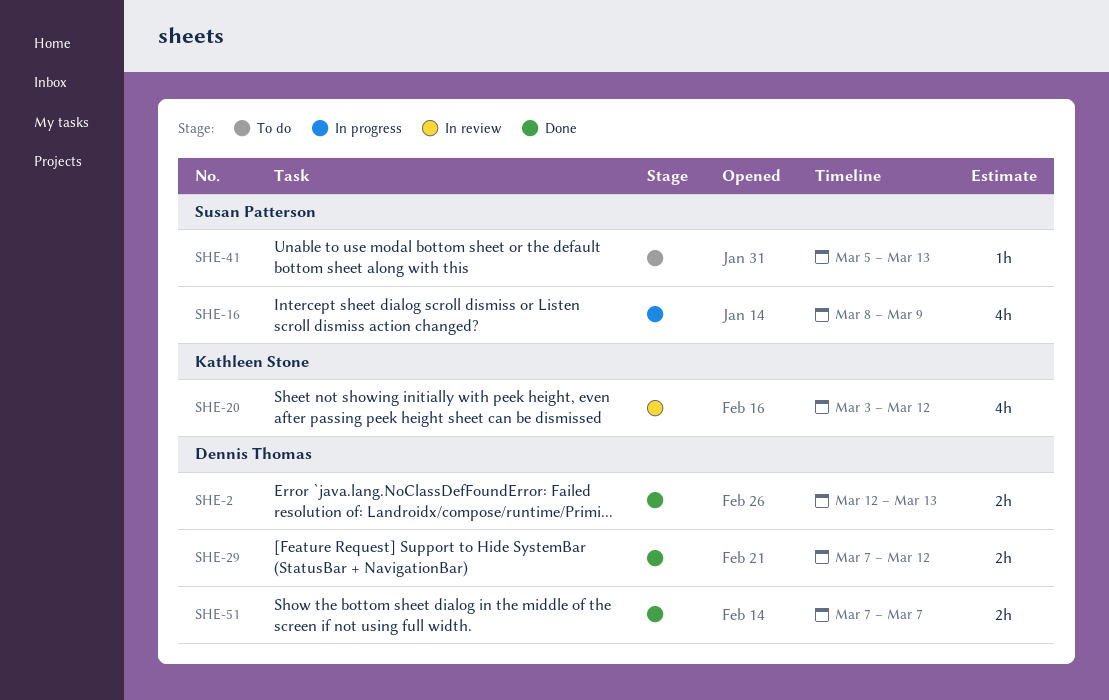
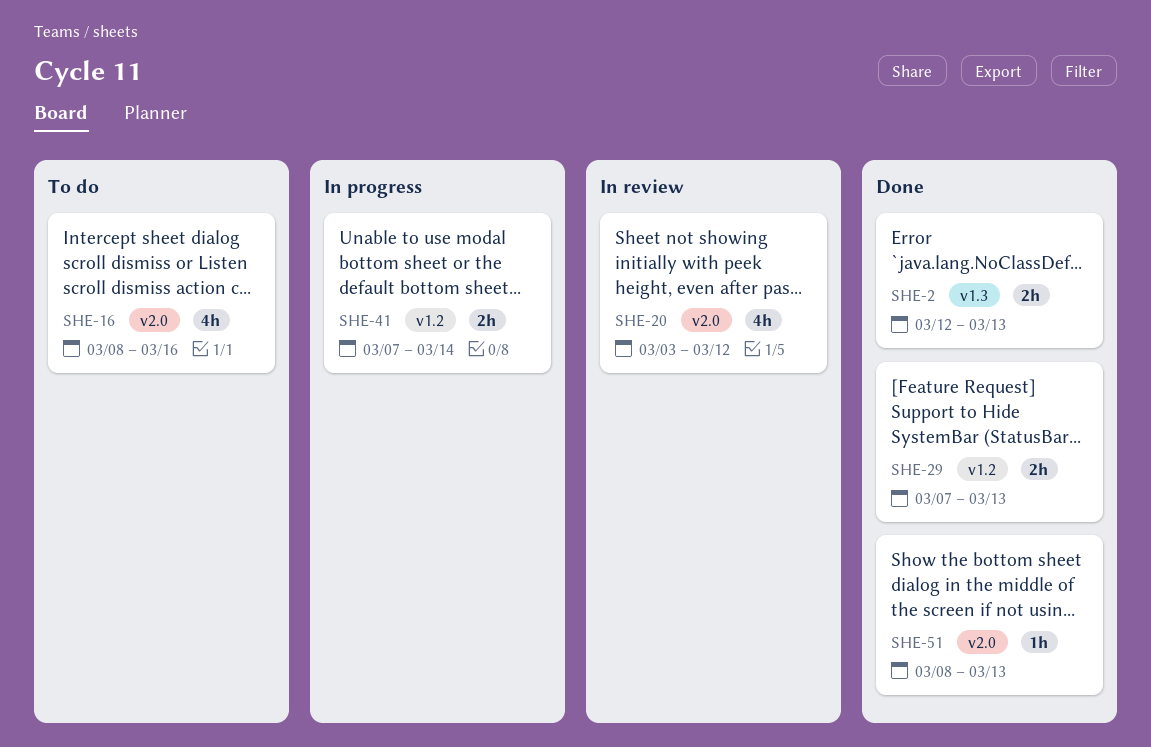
SHE-16, status: In progress -> To do
SHE-16, due: Mar 9 -> Mar 16
SHE-29, due: Mar 12 -> Mar 13
SHE-41, status: To do -> In progress
SHE-41, estimate: 1h -> 2h
SHE-41, start: Mar 5 -> Mar 7
SHE-41, due: Mar 13 -> Mar 14
SHE-51, estimate: 2h -> 1h
SHE-51, start: Mar 7 -> Mar 8
SHE-51, due: Mar 7 -> Mar 13

